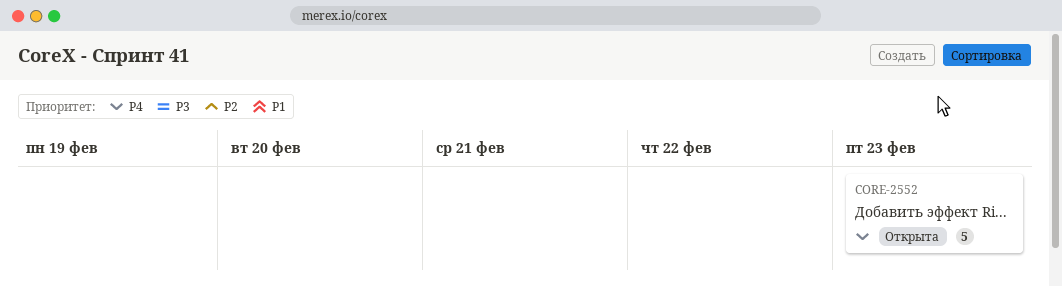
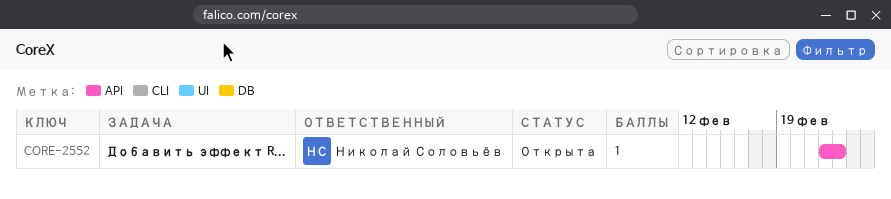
CORE-2552, estimate: 5 -> 1

